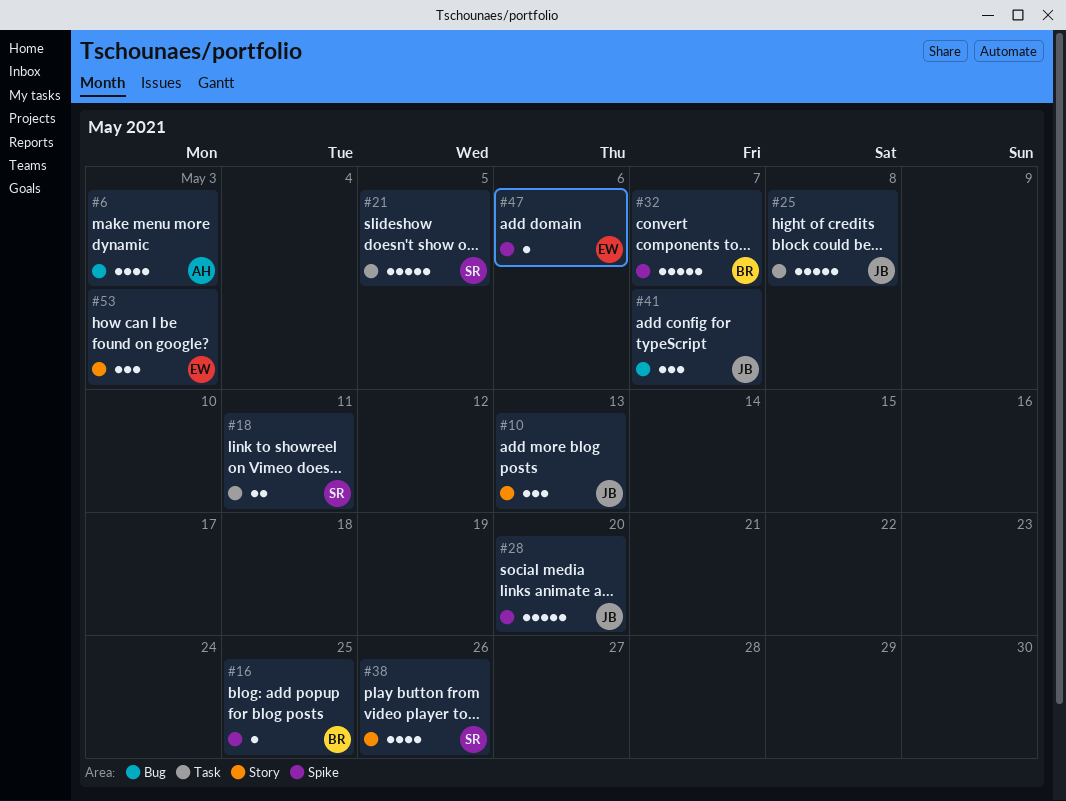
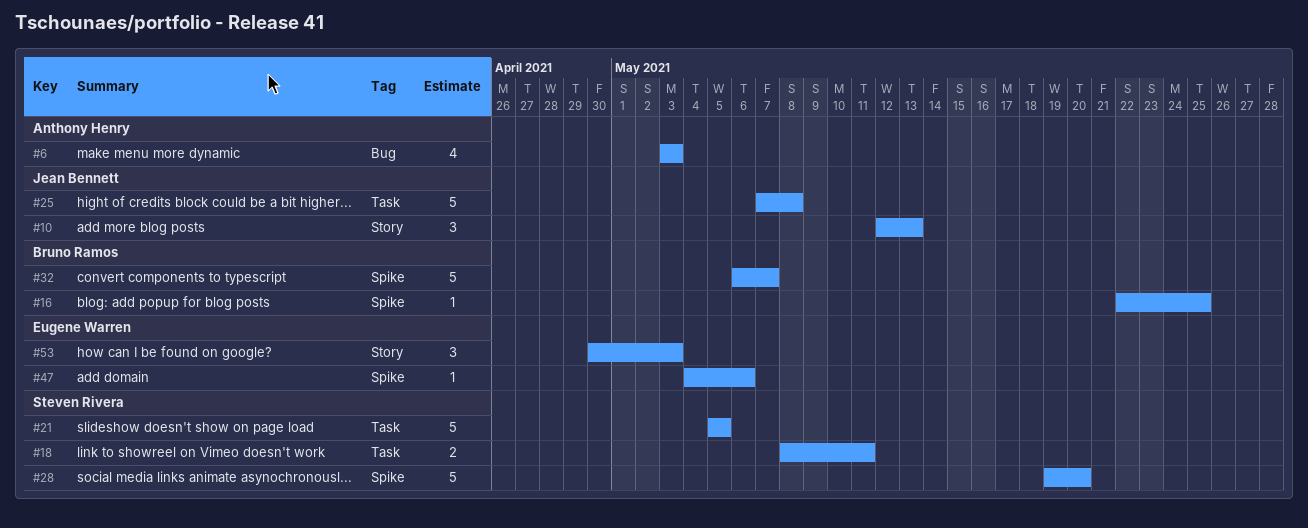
#28, owner: Jean Bennett -> Steven Rivera
#38: present -> none
#41: present -> none

